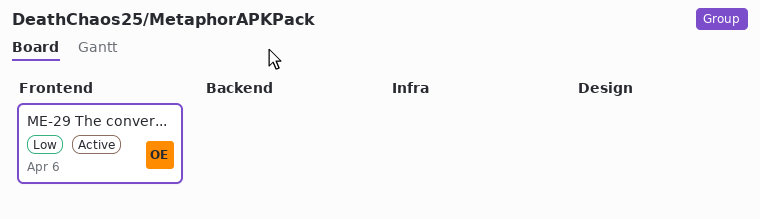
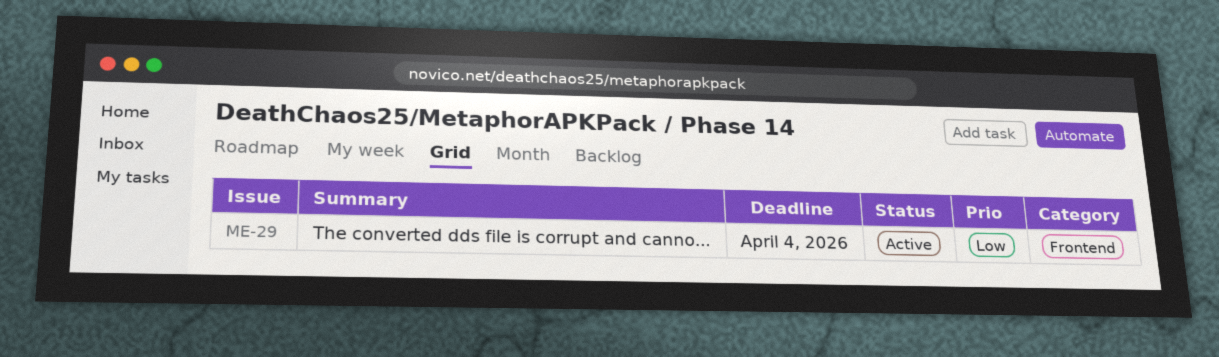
ME-29, due: Apr 6 -> Apr 4

